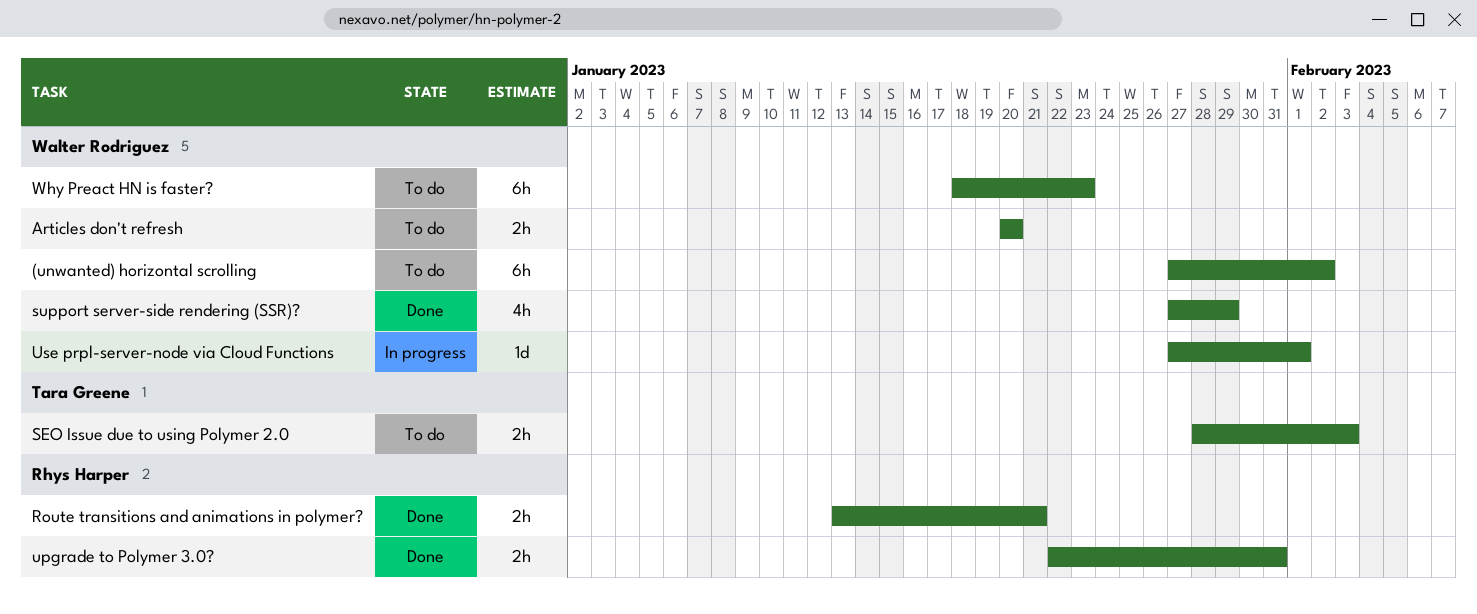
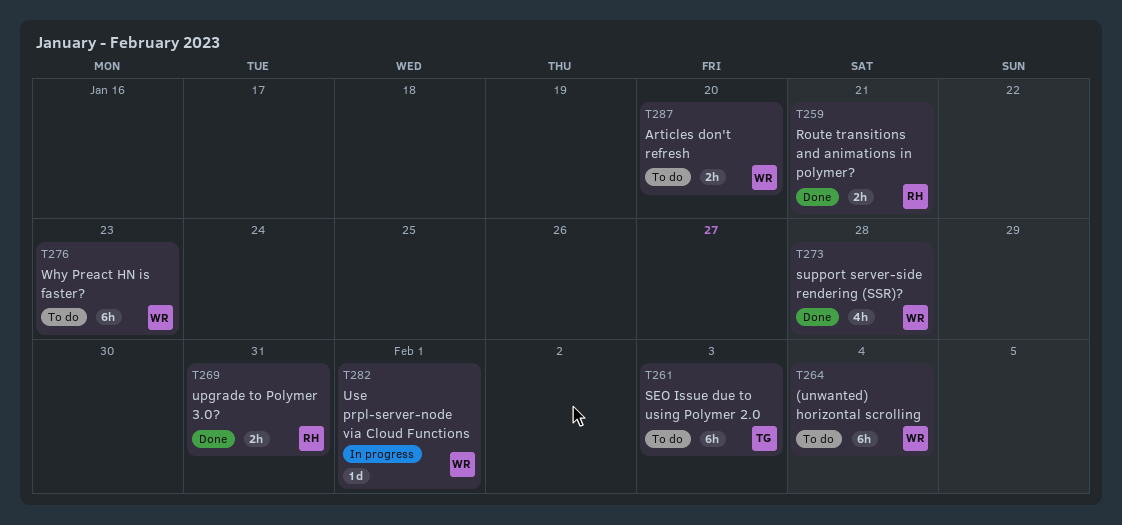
(unwanted) horizontal scrolling, due: Feb 2 -> Feb 4
SEO Issue due to using Polymer 2.0, estimate: 2h -> 6h
support server-side rendering (SSR)?, due: Jan 29 -> Jan 28

